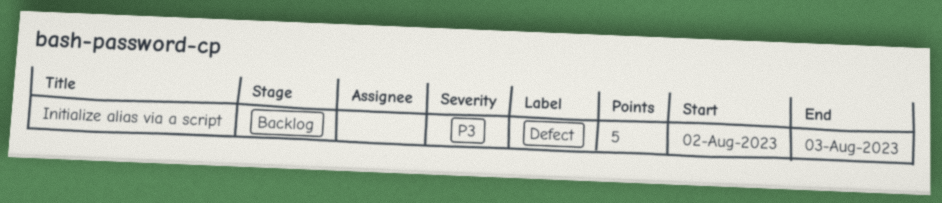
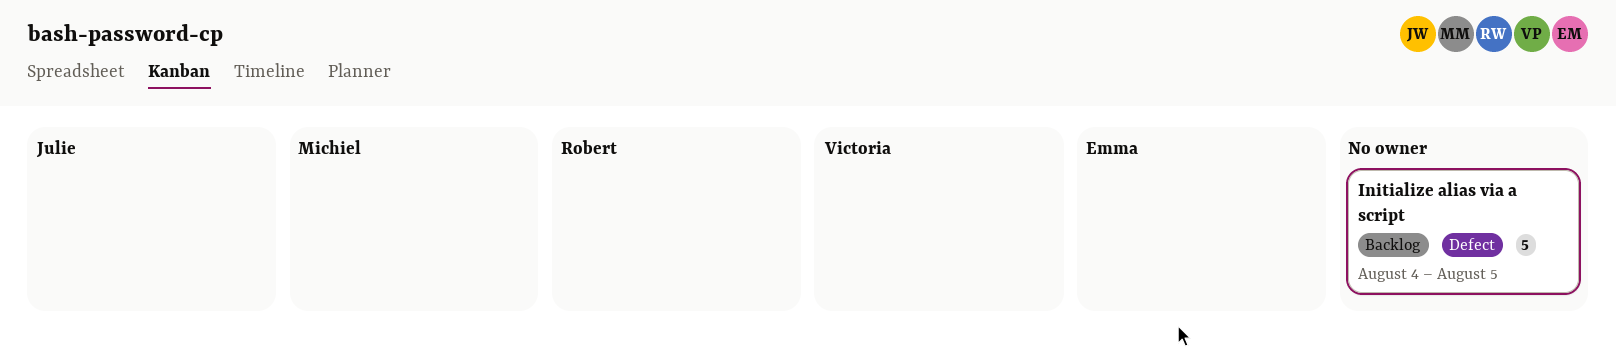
Initialize alias via a script, start: Aug 2 -> Aug 4
Initialize alias via a script, due: Aug 3 -> Aug 5

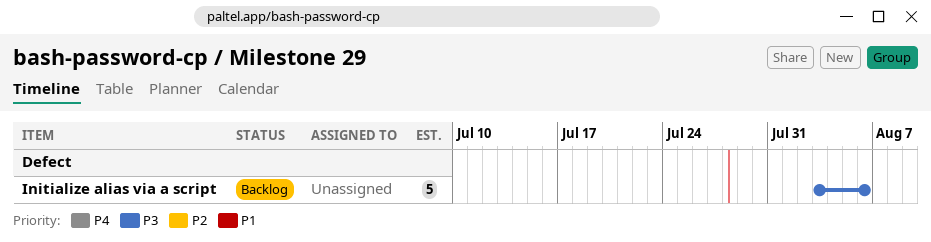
Initialize alias via a script, start: Aug 4 -> Aug 3
Initialize alias via a script, due: Aug 5 -> Aug 6

